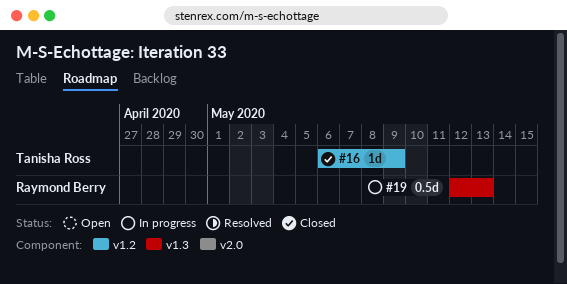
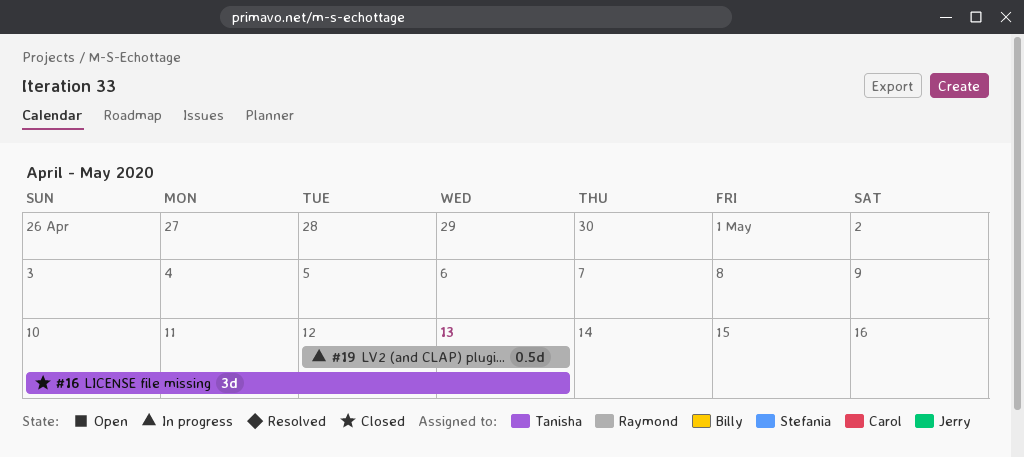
#16, estimate: 1d -> 3d
#16, start: May 6 -> May 10
#16, due: May 9 -> May 13

